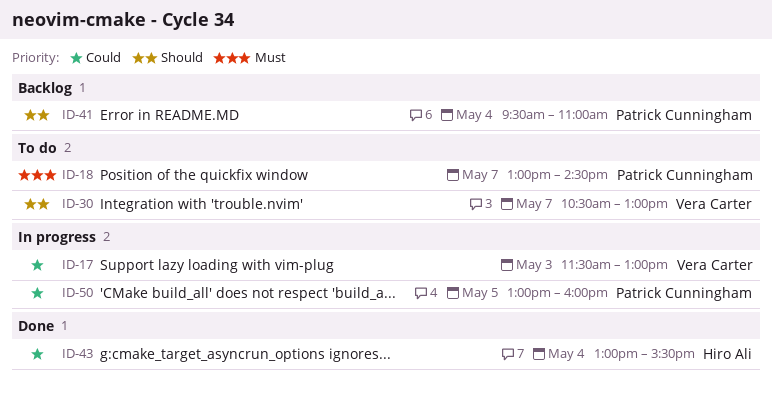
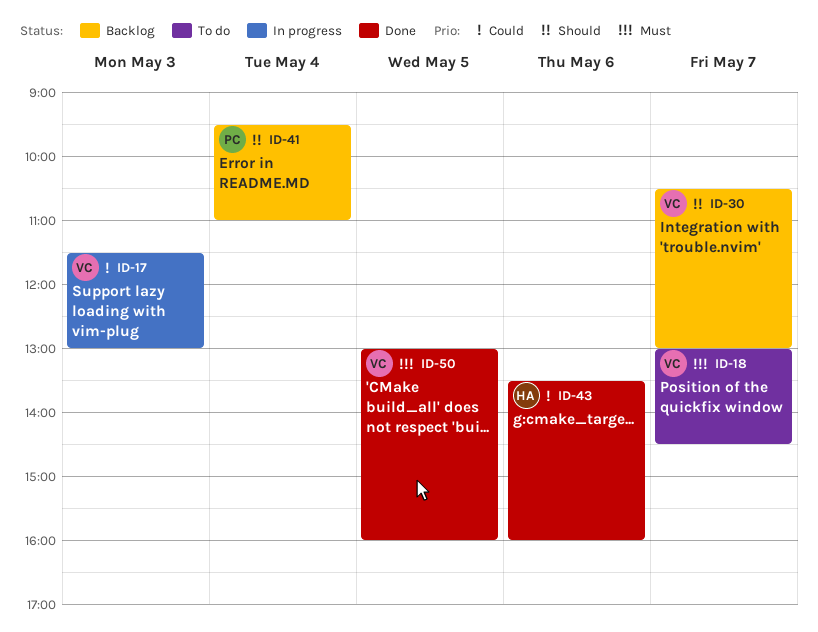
ID-18, owner: Patrick Cunningham -> Vera Carter
ID-30, status: To do -> Backlog
ID-43, day: May 4 -> May 6
ID-43, begins: 13:00 -> 13:30
ID-43, ends: 15:30 -> 16:00
ID-50, status: In progress -> Done
ID-50, owner: Patrick Cunningham -> Vera Carter
ID-50, priority: Could -> Must

